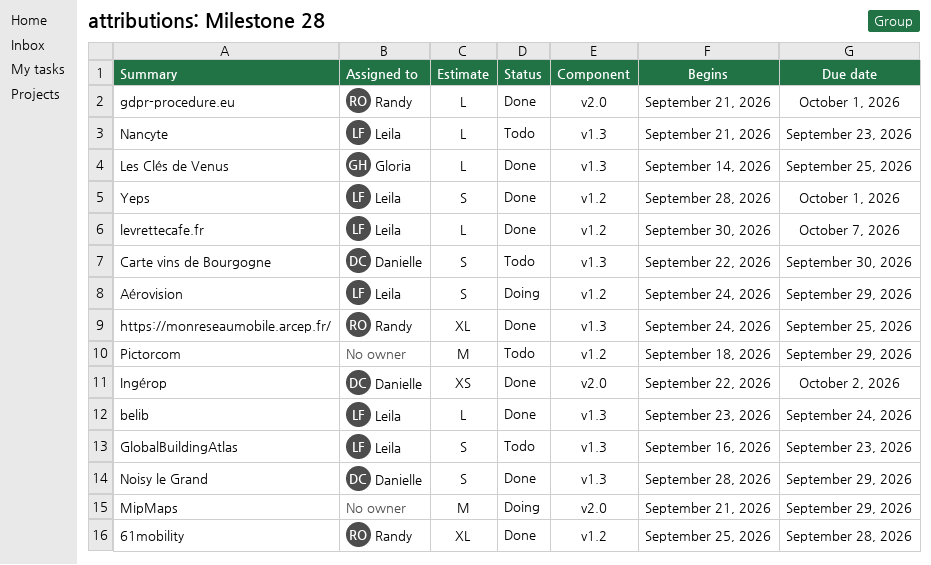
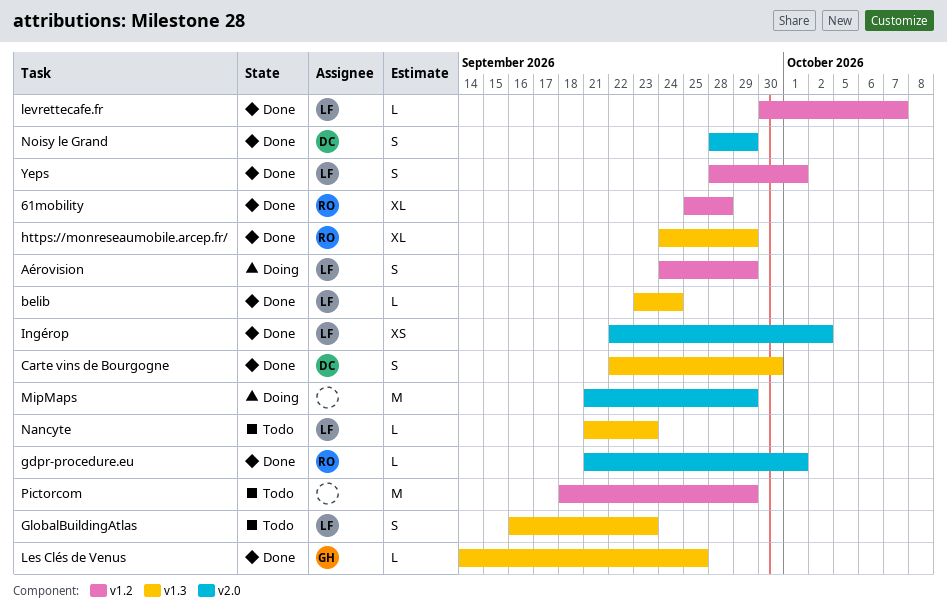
Carte vins de Bourgogne, status: Todo -> Done
https://monreseaumobile.arcep.fr/, due: Sep 25 -> Sep 29
Ingérop, owner: Danielle -> Leila
Noisy le Grand, label: v1.3 -> v2.0

